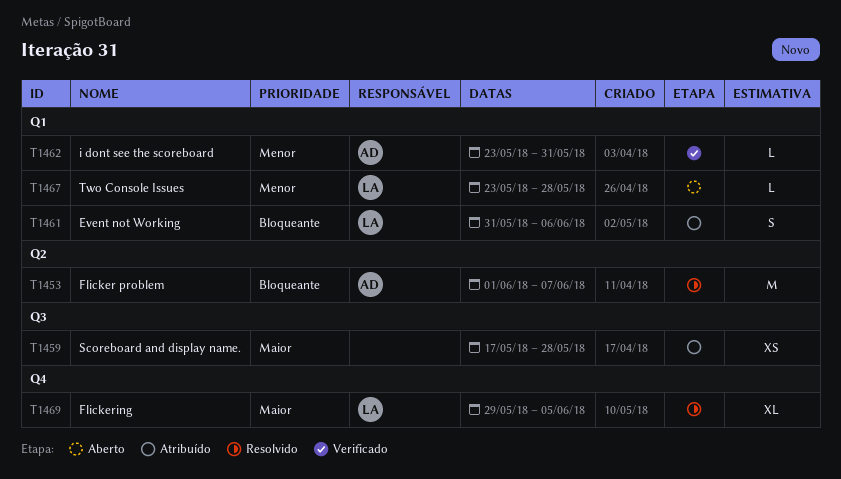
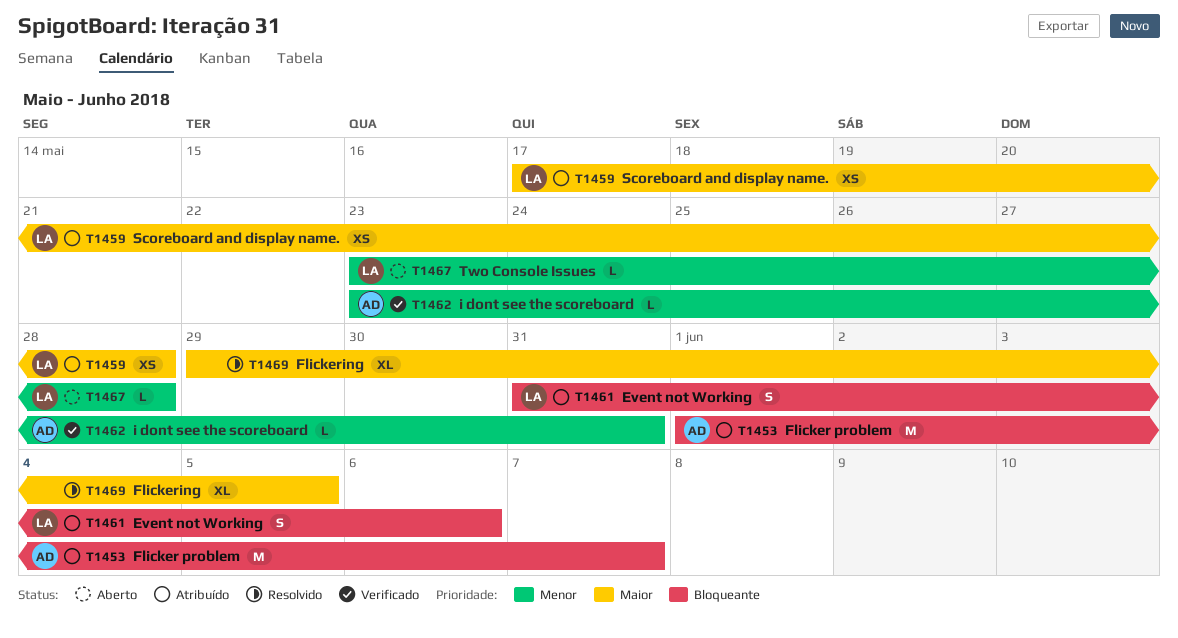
T1453, status: Resolvido -> Atribuído
T1459, owner: none -> LA
T1469, owner: LA -> none

